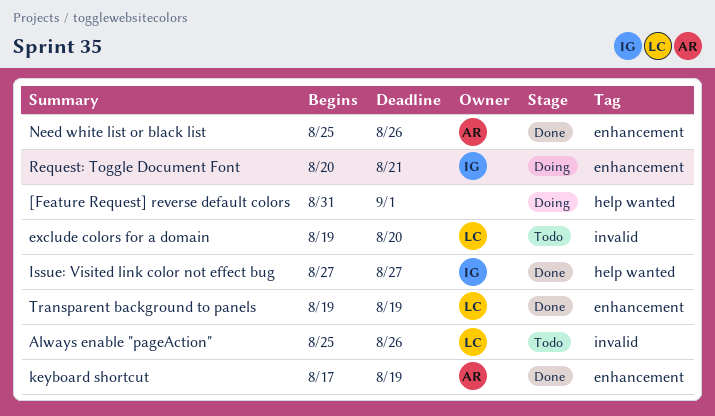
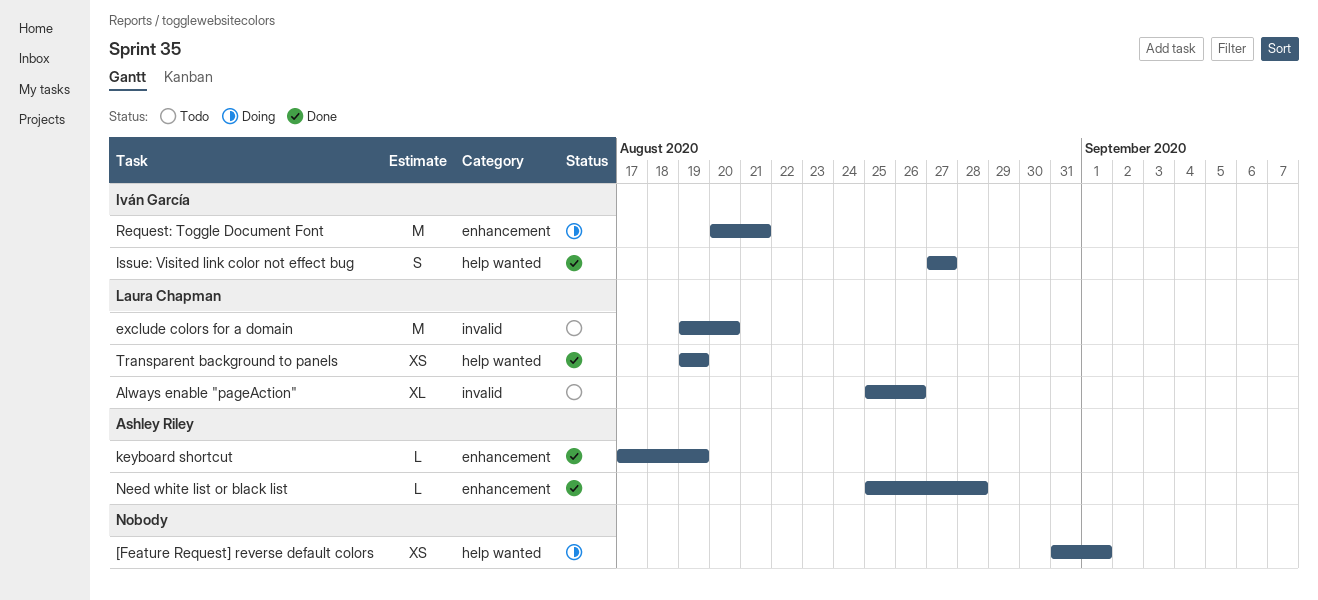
Need white list or black list, due: Aug 26 -> Aug 28
Transparent background to panels, label: enhancement -> help wanted

